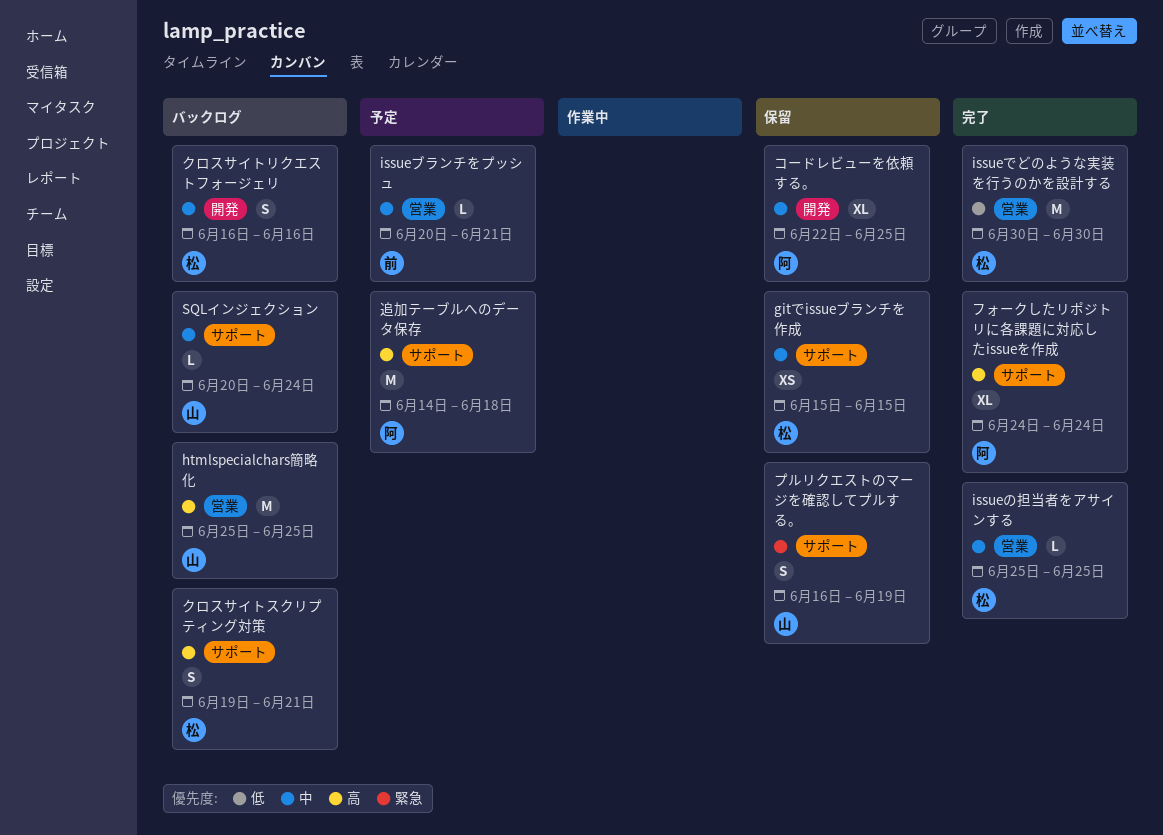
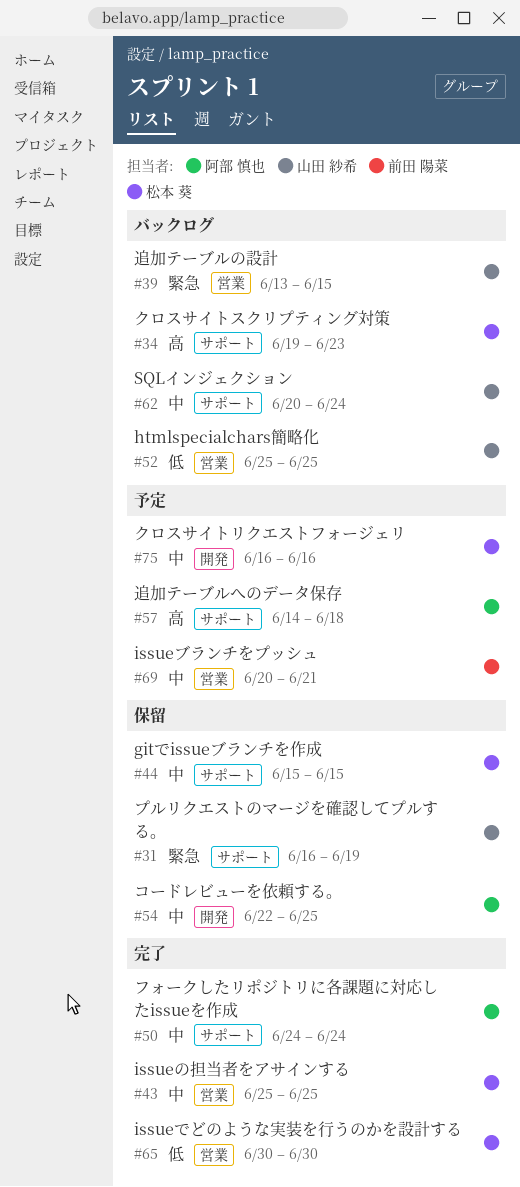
htmlspecialchars簡略化, priority: 高 -> 低
クロスサイトスクリプティング対策, due: Jun 21 -> Jun 23
クロスサイトリクエストフォージェリ, status: バックログ -> 予定
フォークしたリポジトリに各課題に対応したissueを作成, priority: 高 -> 中
追加テーブルの設計: none -> present

